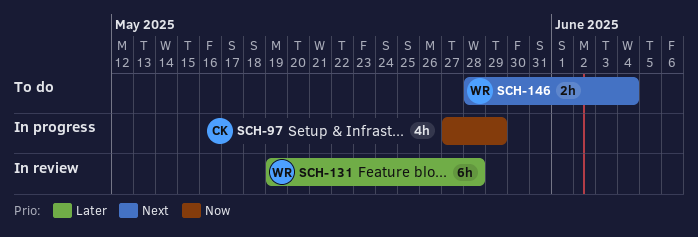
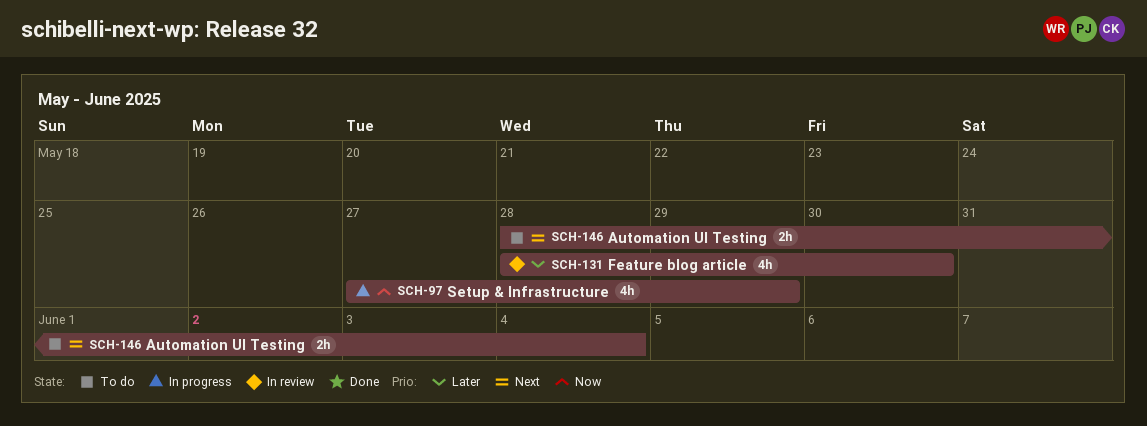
SCH-131, estimate: 6h -> 4h
SCH-131, start: May 19 -> May 28
SCH-131, due: May 28 -> May 30

